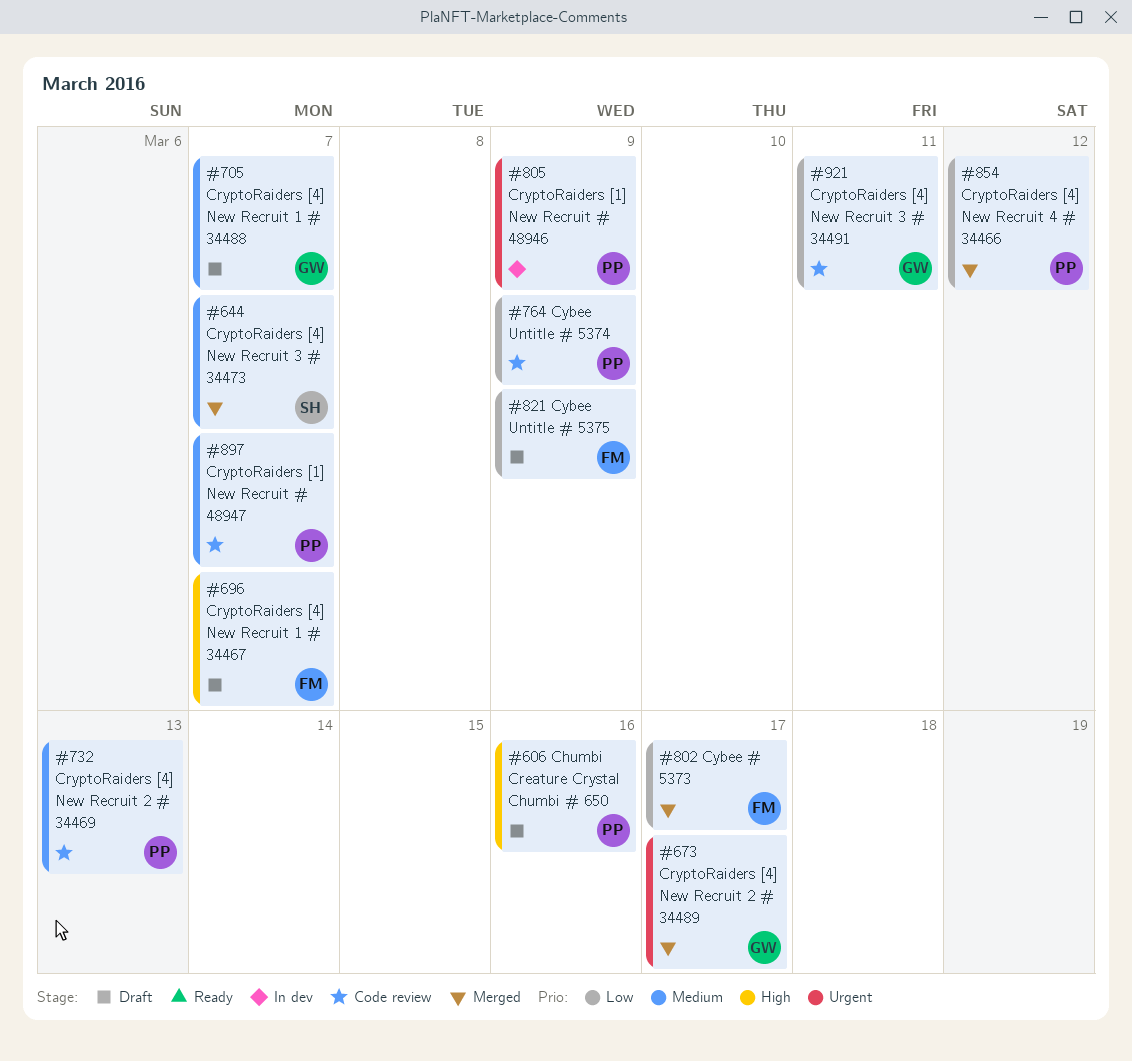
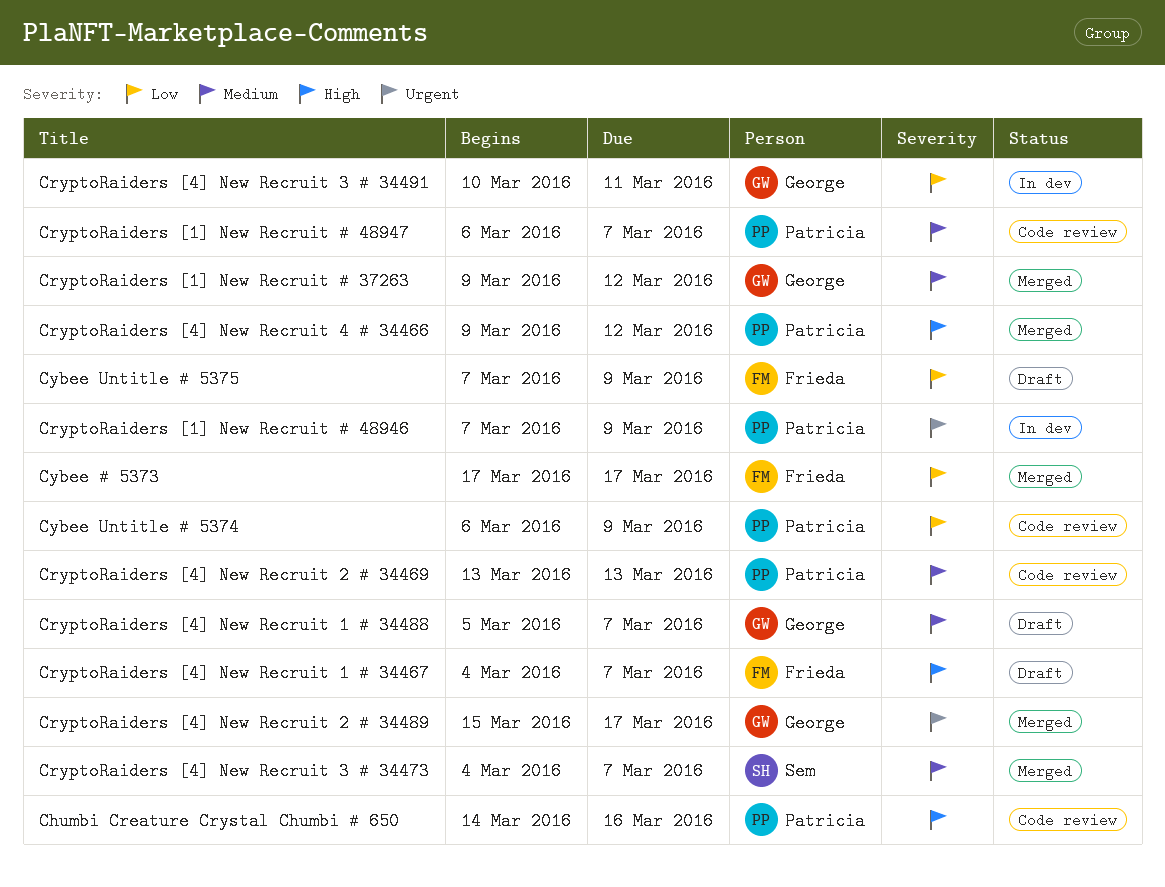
Chumbi Creature Crystal Chumbi # 650, status: Draft -> Code review
CryptoRaiders [1] New Recruit # 37263: none -> present
CryptoRaiders [4] New Recruit 3 # 34491, status: Code review -> In dev
CryptoRaiders [4] New Recruit 4 # 34466, priority: Low -> High

